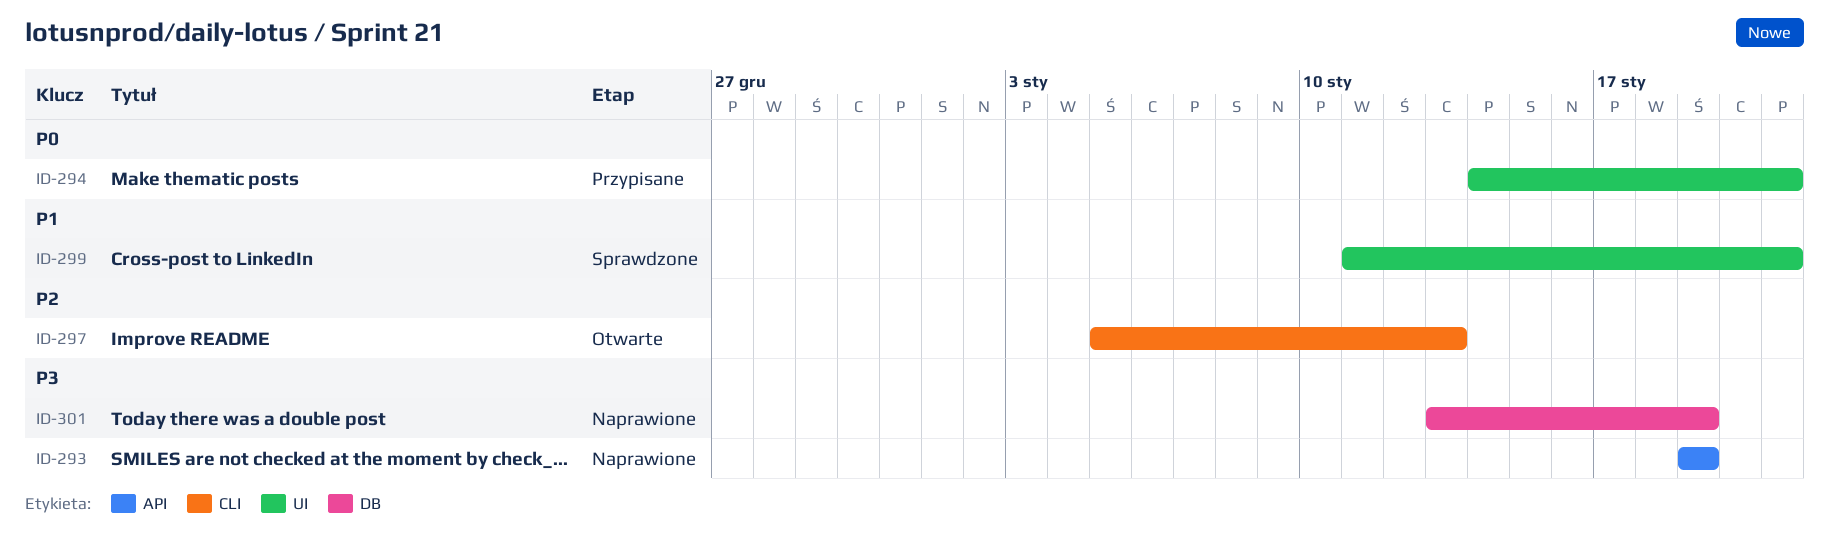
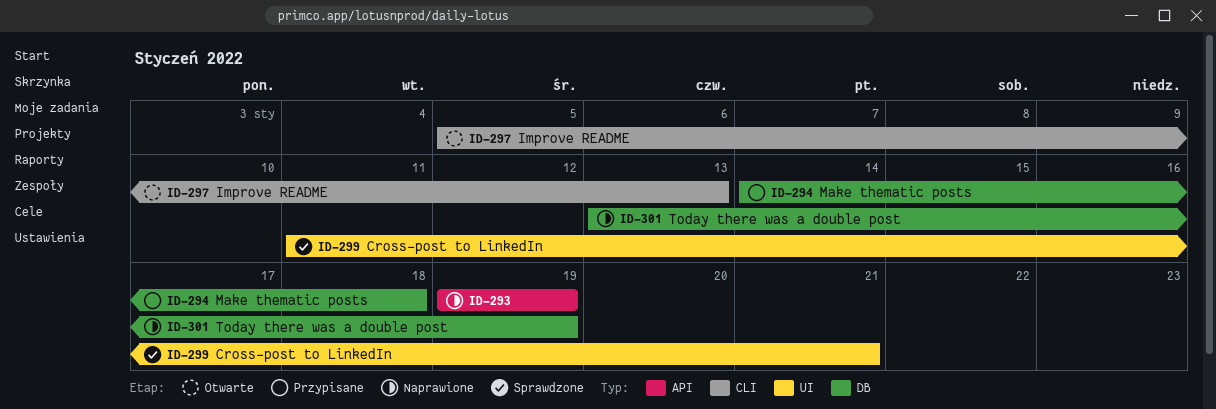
ID-294, label: UI -> DB
ID-294, due: Jan 21 -> Jan 18

